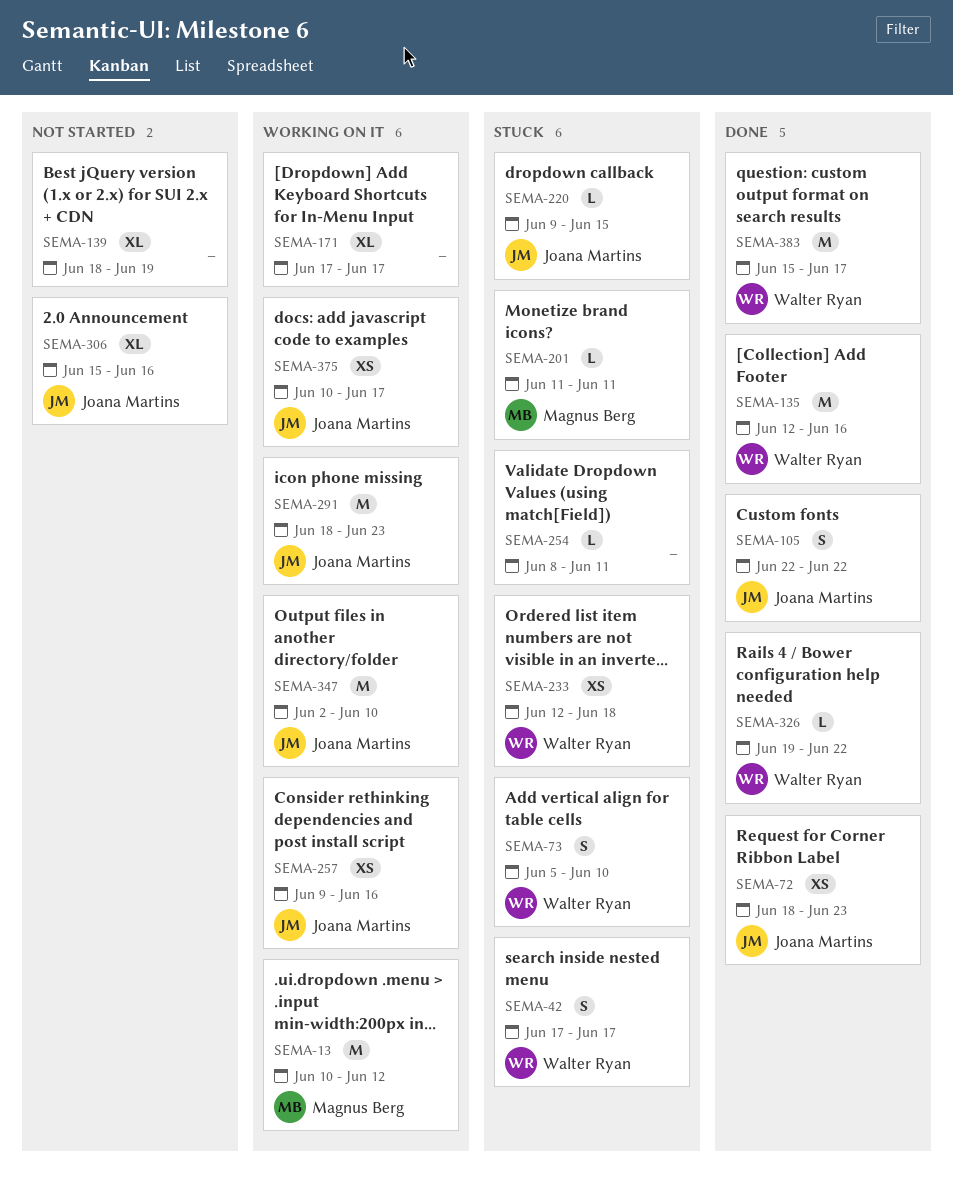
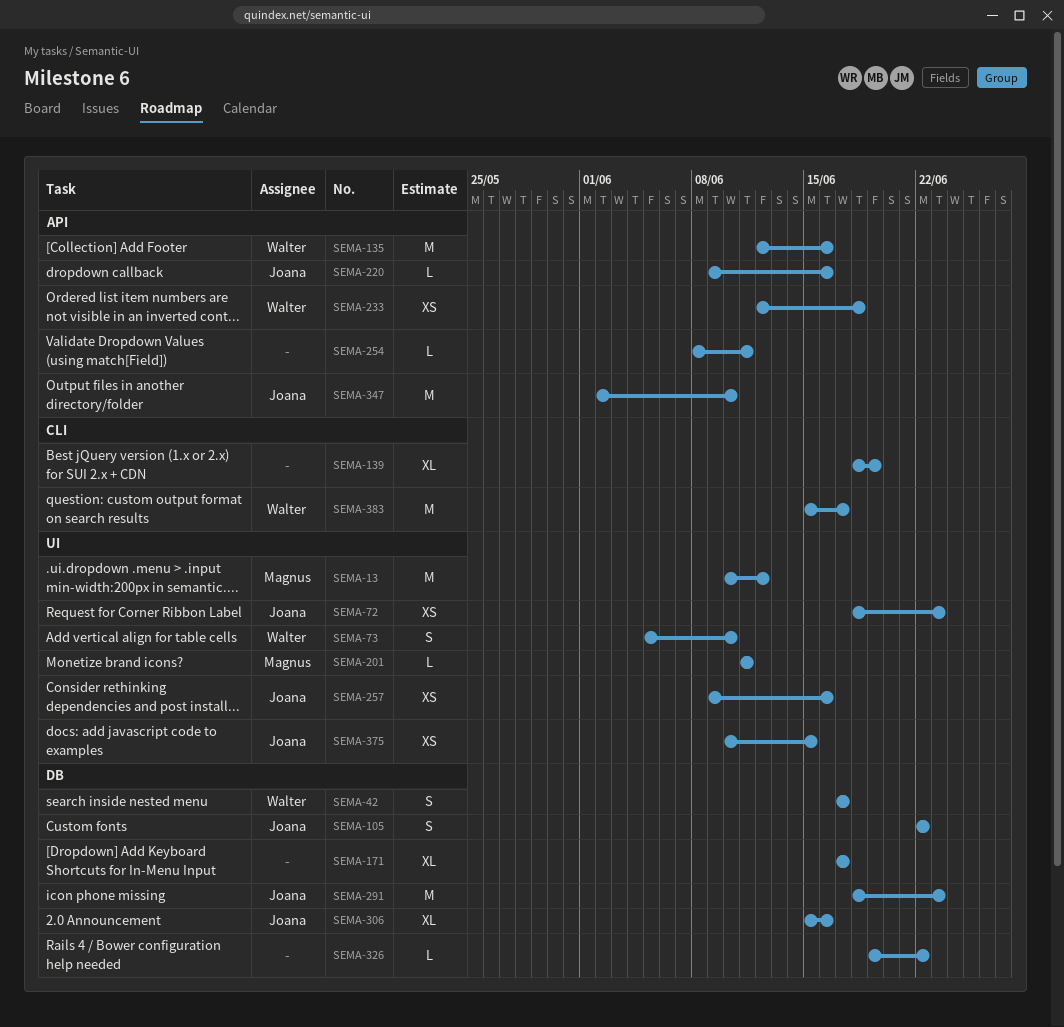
SEMA-220, due: Jun 15 -> Jun 16
SEMA-326, owner: Walter Ryan -> none
SEMA-375, due: Jun 17 -> Jun 15

